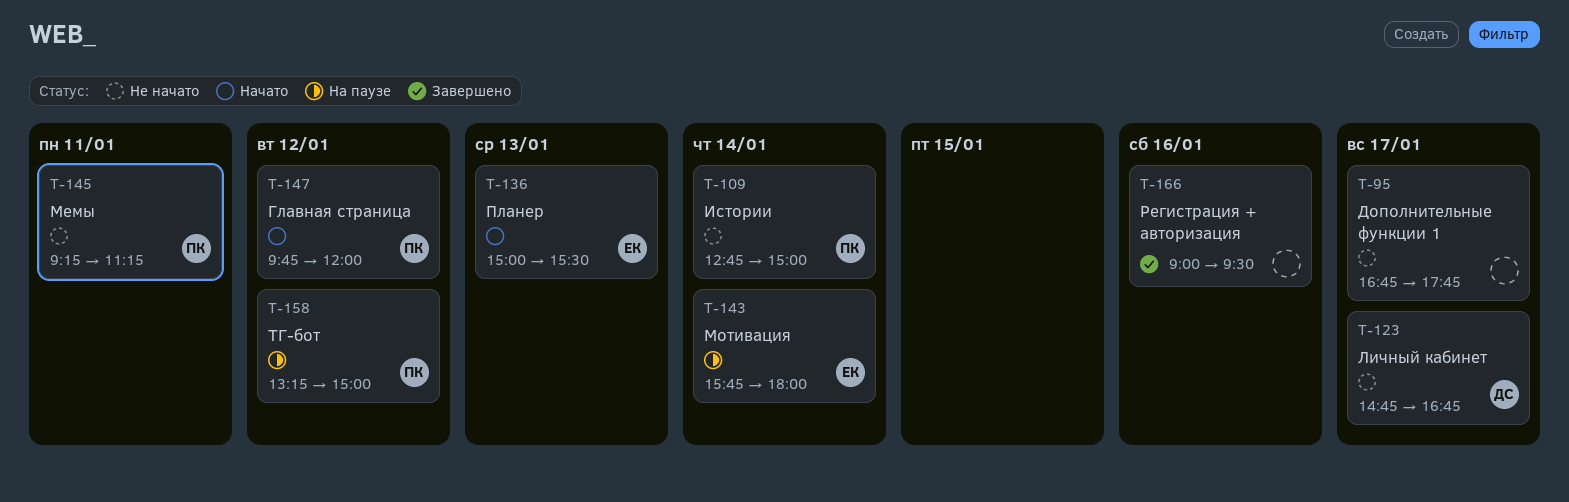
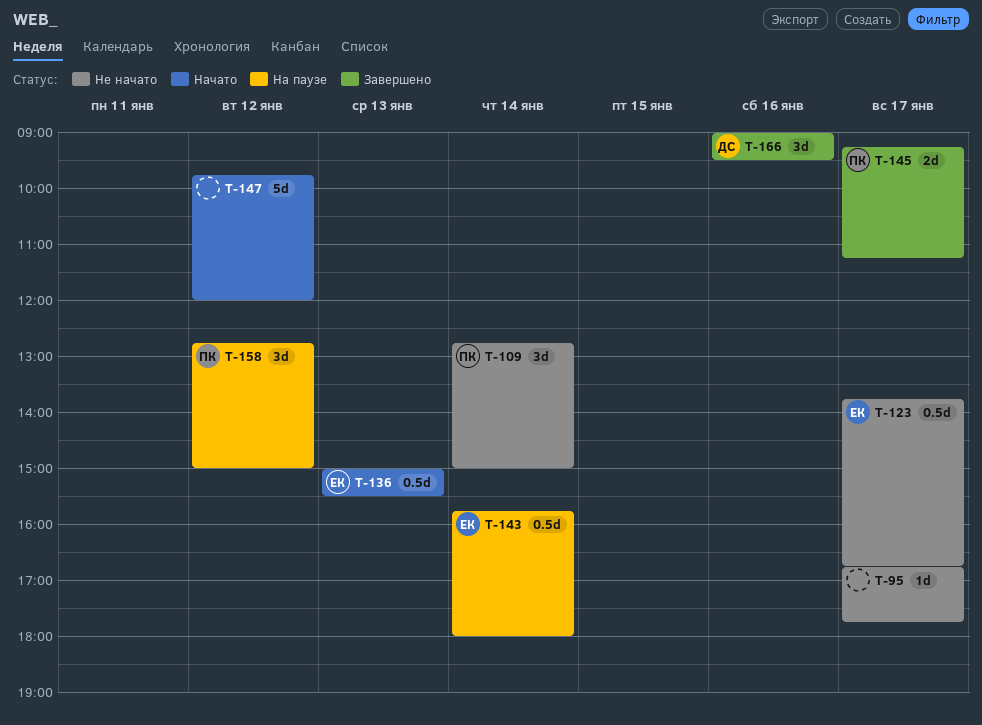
T-123, owner: ДС -> ЕК
T-123, begins: 14:45 -> 13:45
T-145, status: Не начато -> Завершено
T-145, day: Jan 11 -> Jan 17
T-147, owner: ПК -> none
T-158, begins: 13:15 -> 12:45
T-166, owner: none -> ДС

